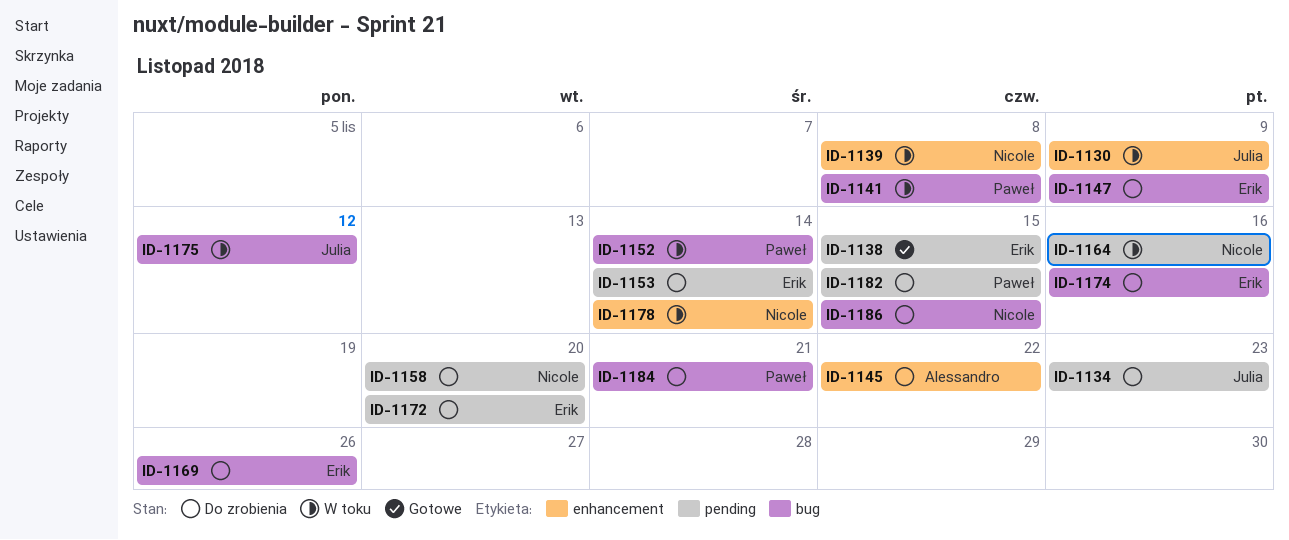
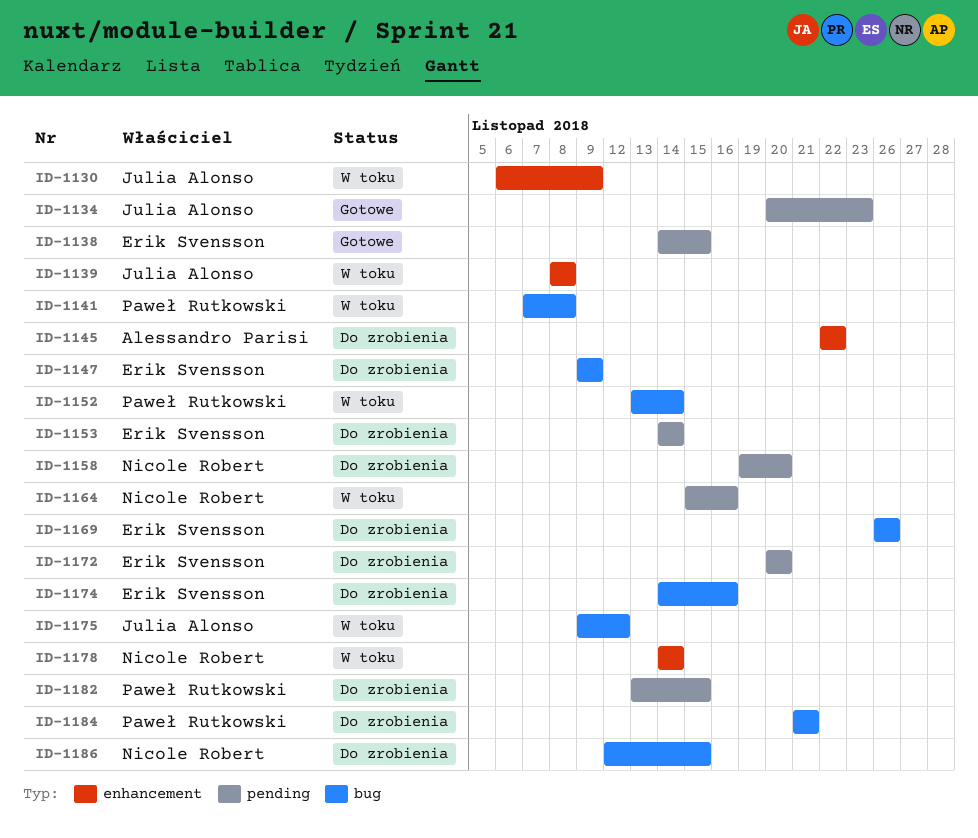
ID-1134, status: Do zrobienia -> Gotowe
ID-1139, owner: Nicole Robert -> Julia Alonso

